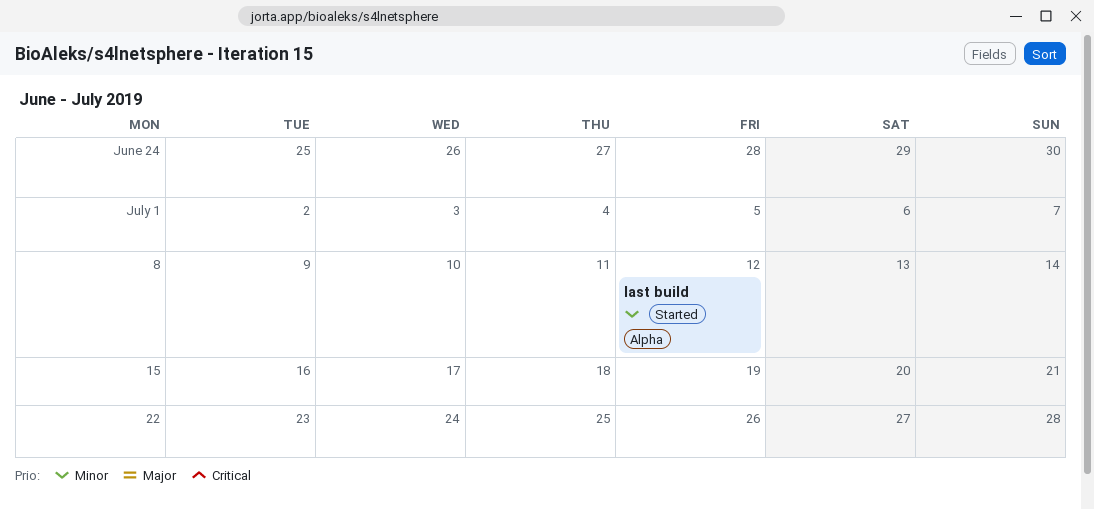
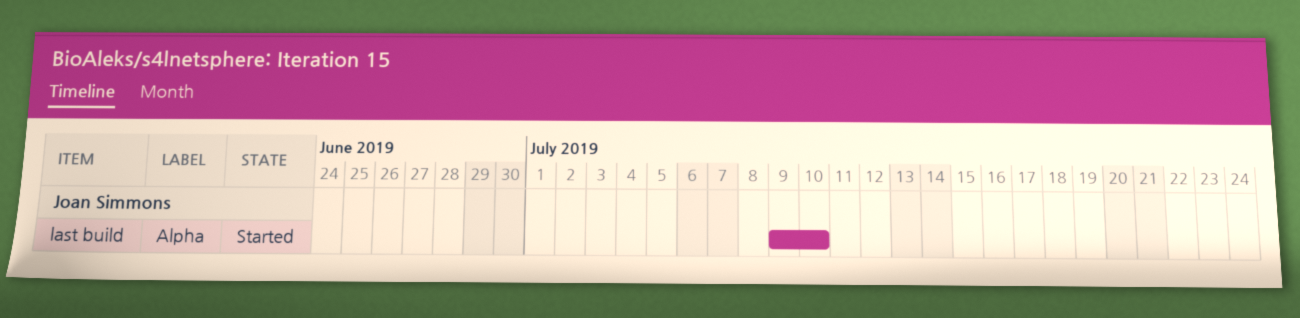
last build, due: Jul 12 -> Jul 10

